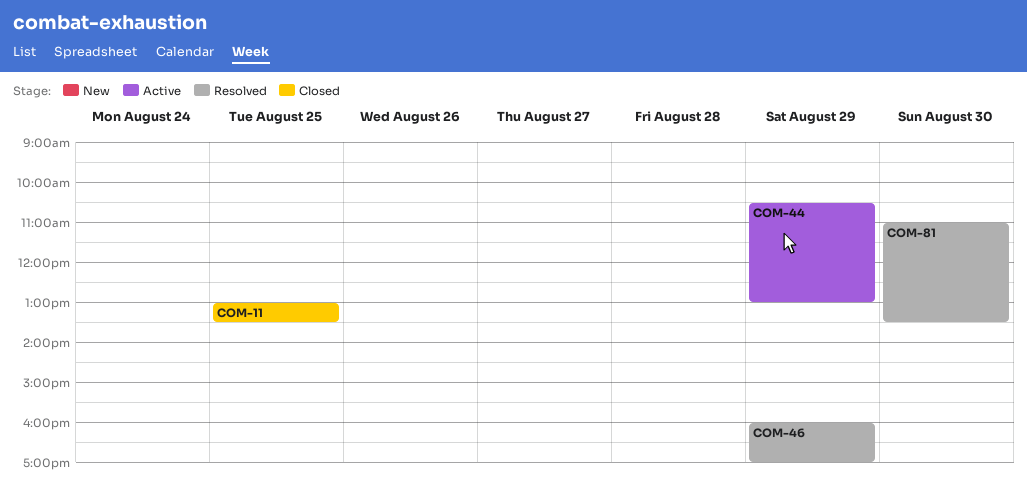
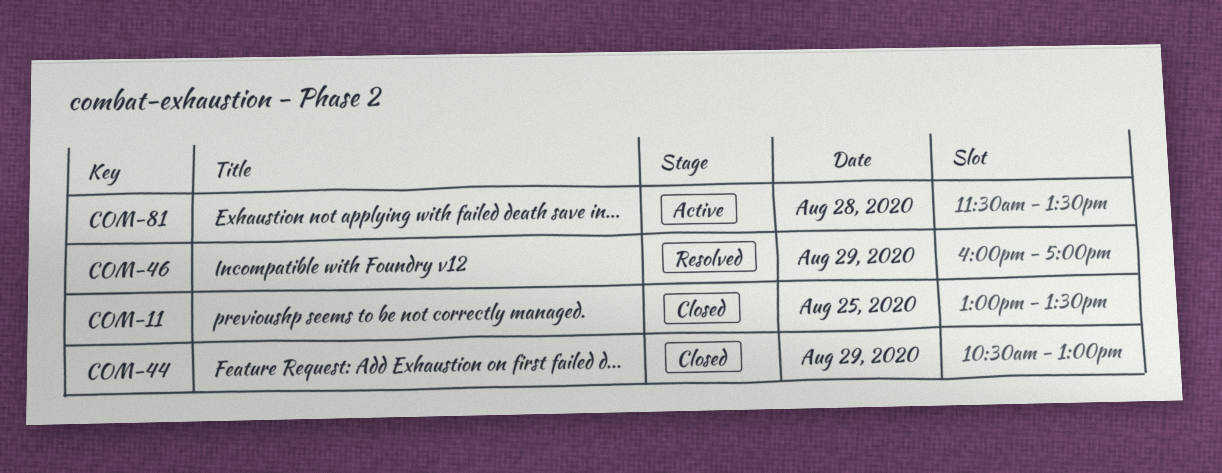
COM-44, status: Active -> Closed
COM-81, status: Resolved -> Active
COM-81, day: Aug 30 -> Aug 28
COM-81, begins: 11:00 -> 11:30

